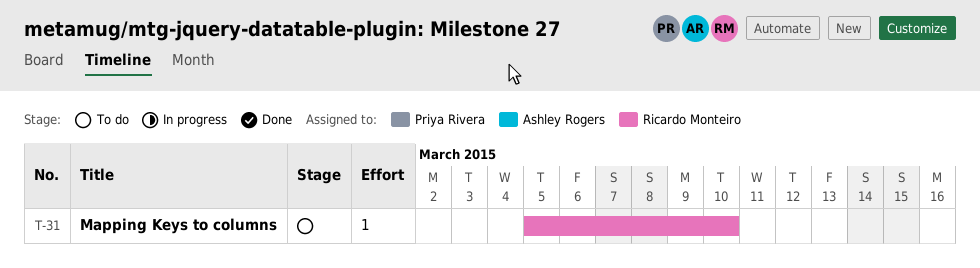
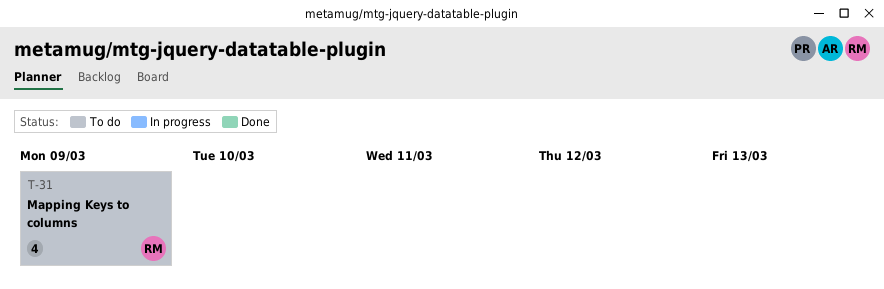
T-31, estimate: 1 -> 4
T-31, due: Mar 10 -> Mar 9

